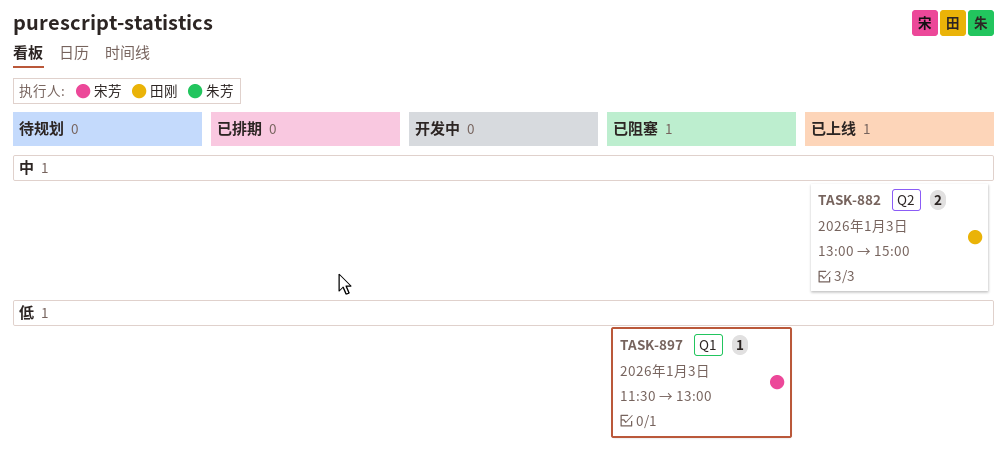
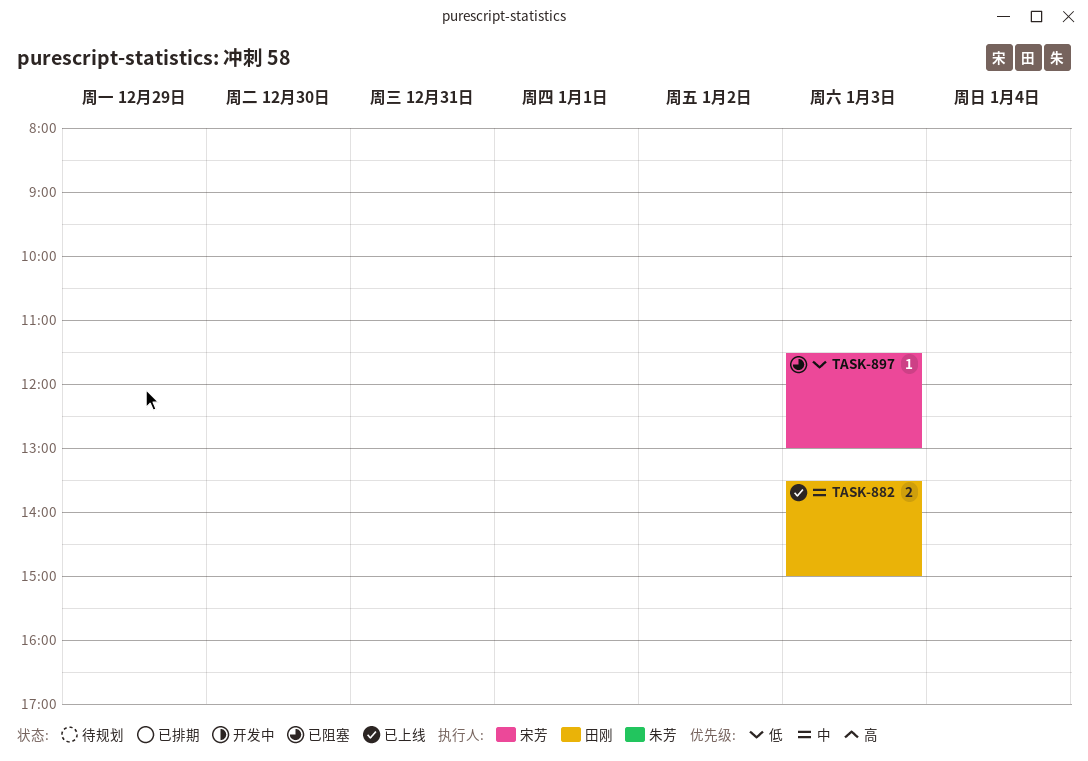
TASK-882, begins: 13:00 -> 13:30

